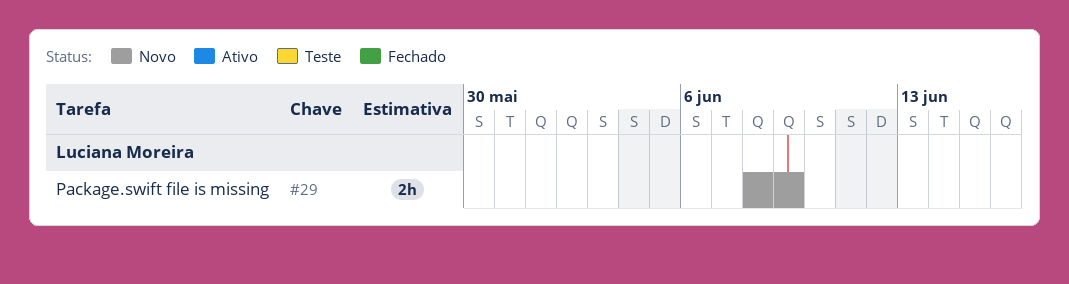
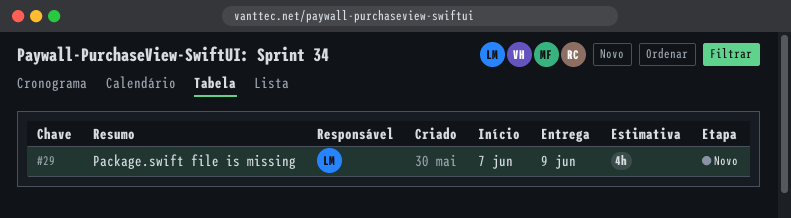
#29, estimate: 2h -> 4h
#29, start: Jun 8 -> Jun 7

